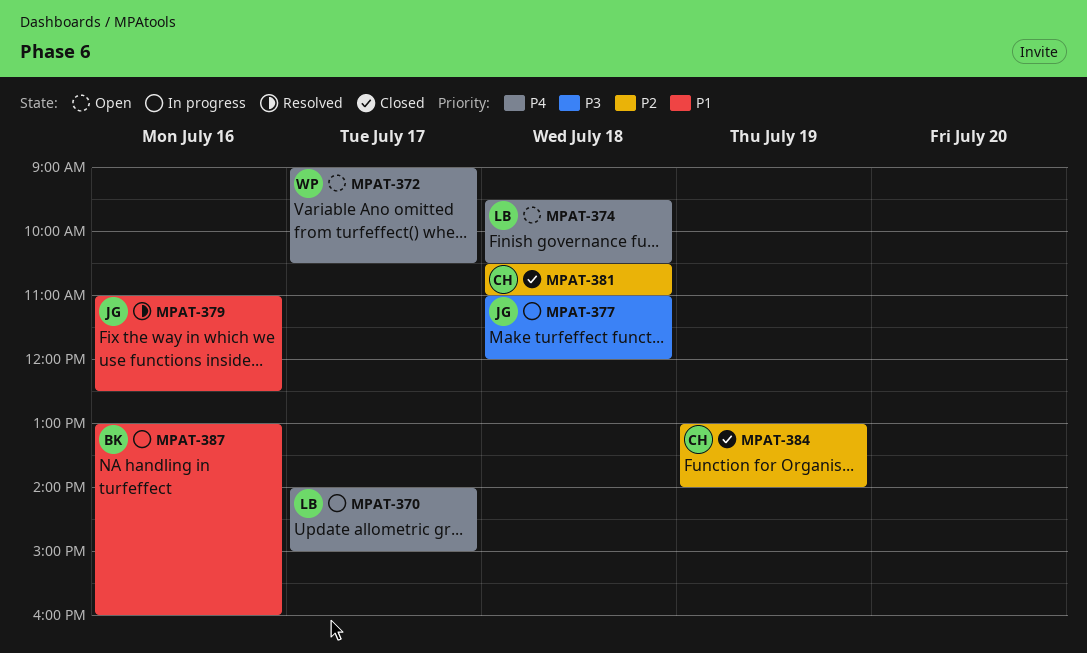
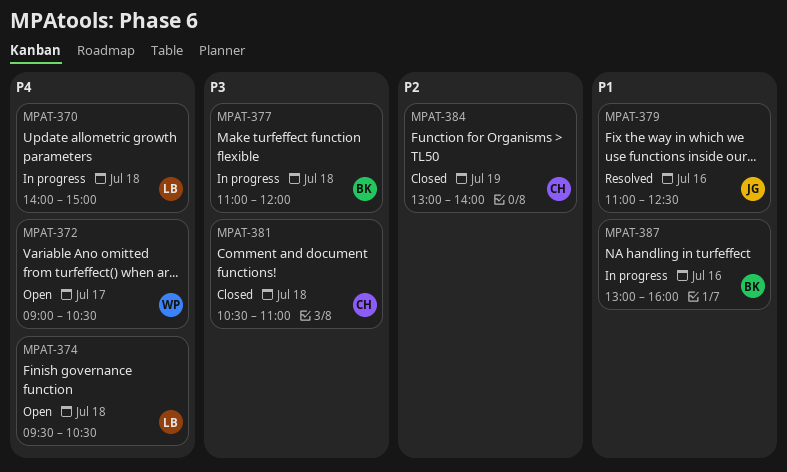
MPAT-370, day: Jul 17 -> Jul 18
MPAT-377, owner: JG -> BK
MPAT-381, priority: P2 -> P3

